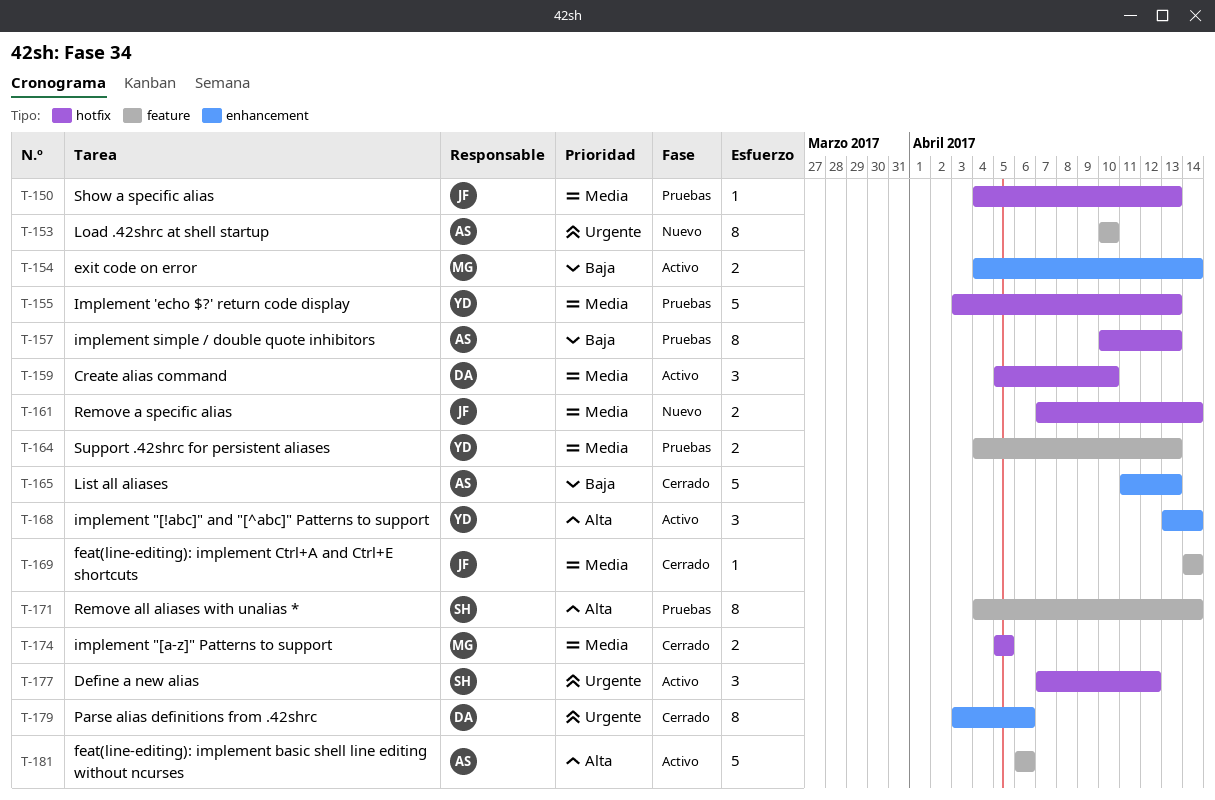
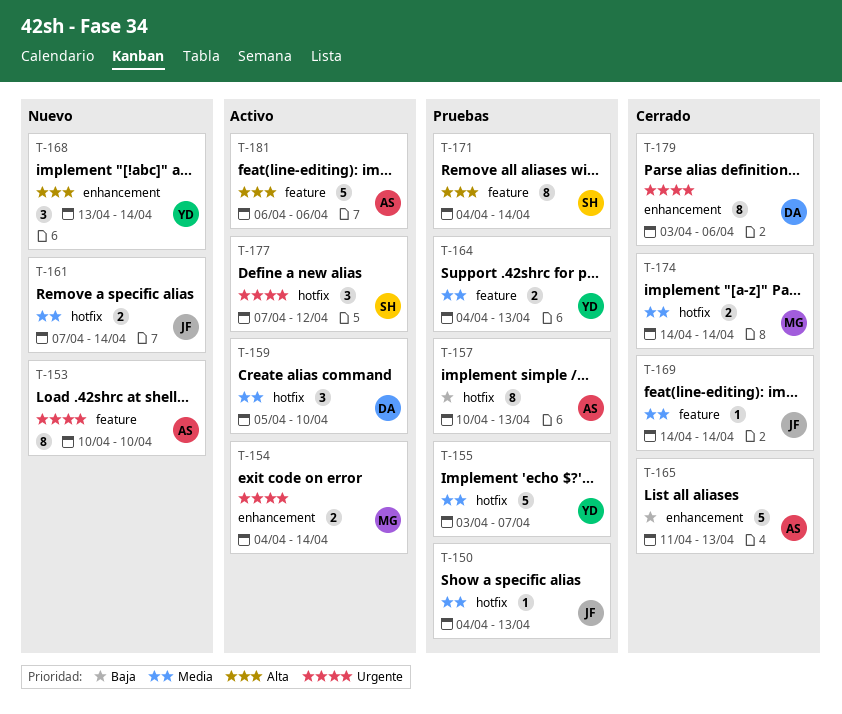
T-154, priority: Baja -> Urgente
T-155, due: Apr 13 -> Apr 7
T-168, status: Activo -> Nuevo
T-174, start: Apr 5 -> Apr 14
T-174, due: Apr 5 -> Apr 14

